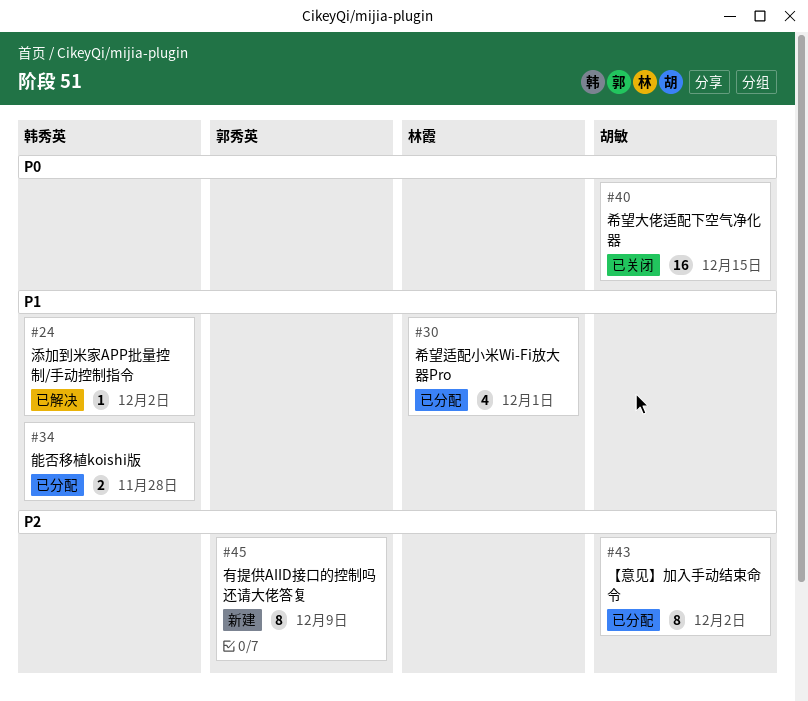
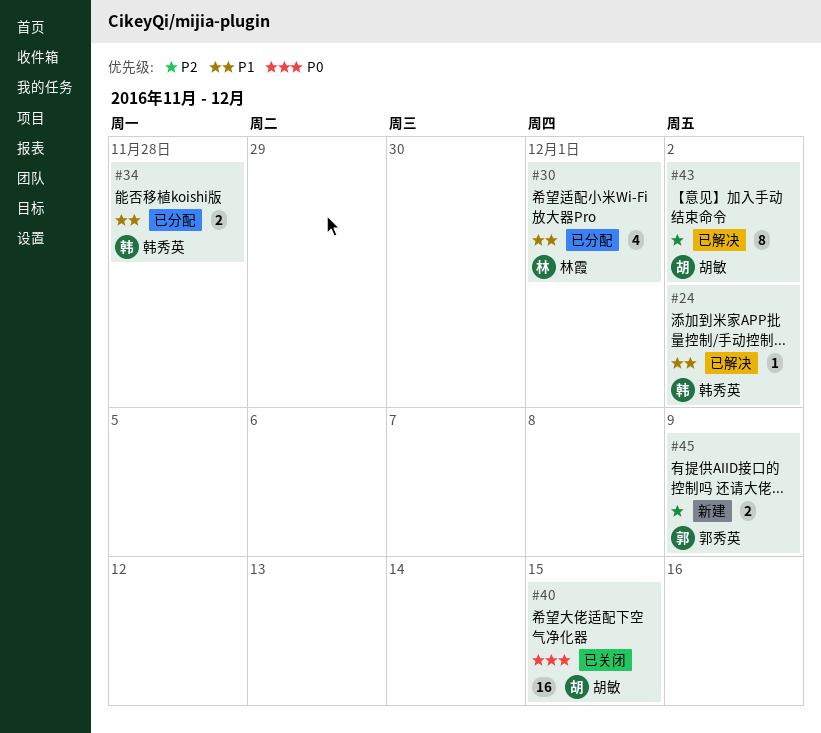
#43, status: 已分配 -> 已解决
#45, estimate: 8 -> 2

